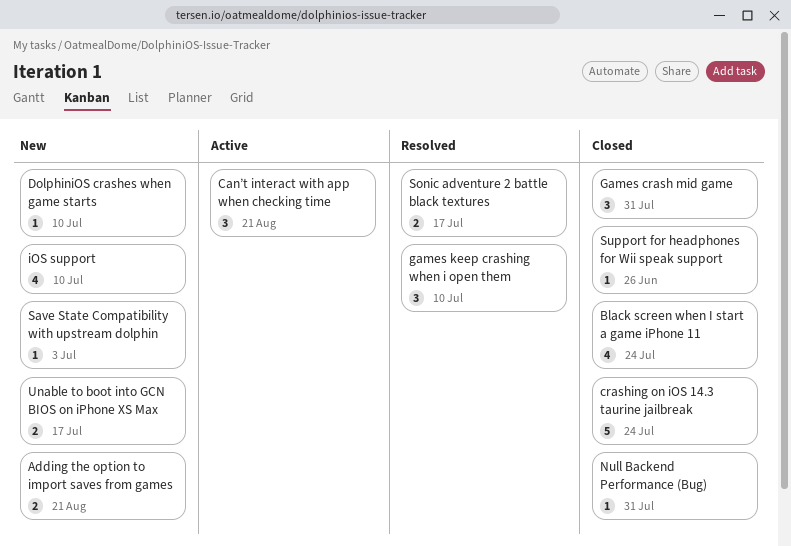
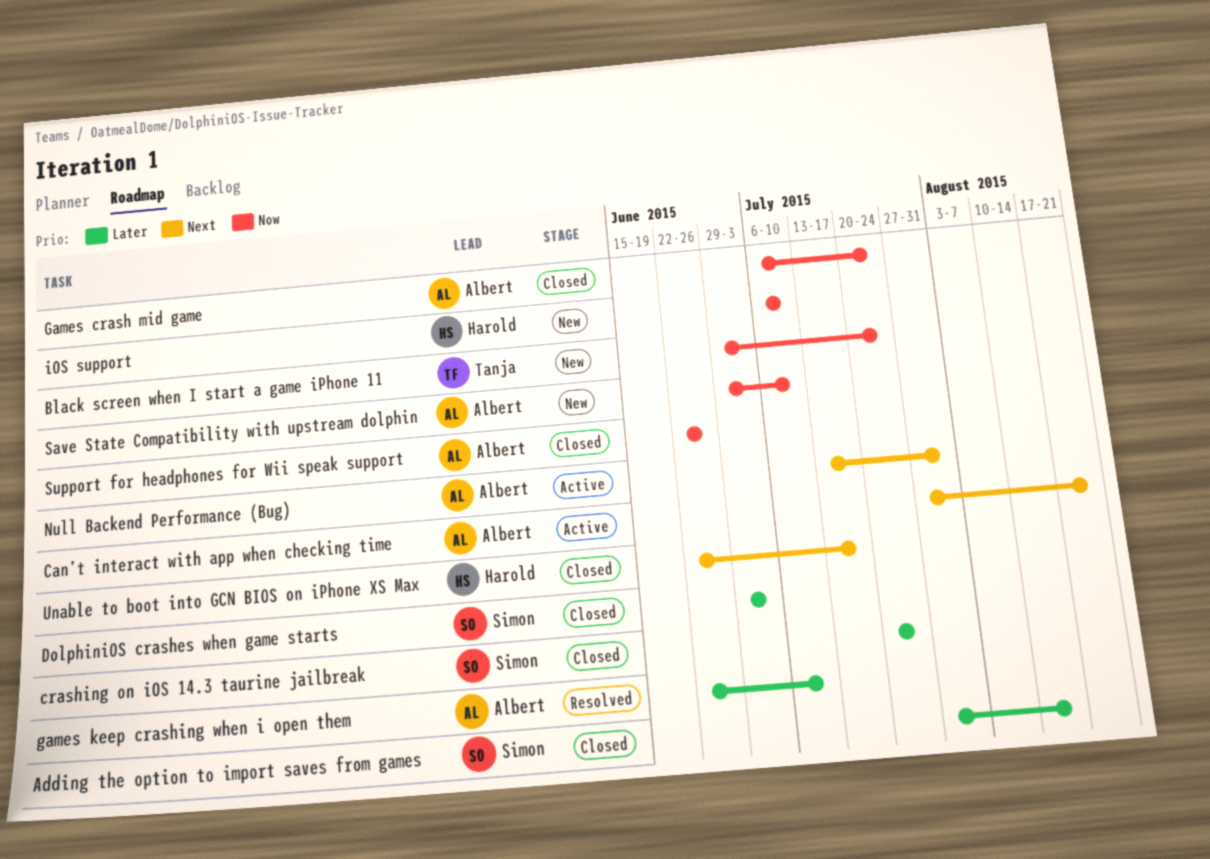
Adding the option to import saves from games, status: New -> Closed
Adding the option to import saves from games, due: Aug 21 -> Aug 14
Black screen when I start a game iPhone 11, status: Closed -> New
DolphiniOS crashes when game starts, status: New -> Closed
DolphiniOS crashes when game starts, due: Jul 10 -> Jul 3
Games crash mid game, due: Jul 31 -> Jul 24
Null Backend Performance (Bug), status: Closed -> Active
Save State Compatibility with upstream dolphin, due: Jul 3 -> Jul 10
Sonic adventure 2 battle black textures: present -> none
Unable to boot into GCN BIOS on iPhone XS Max, status: New -> Closed

